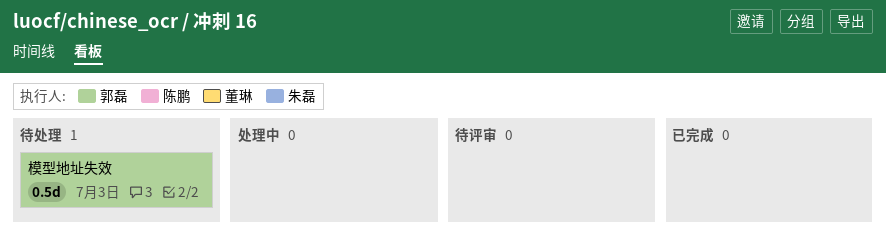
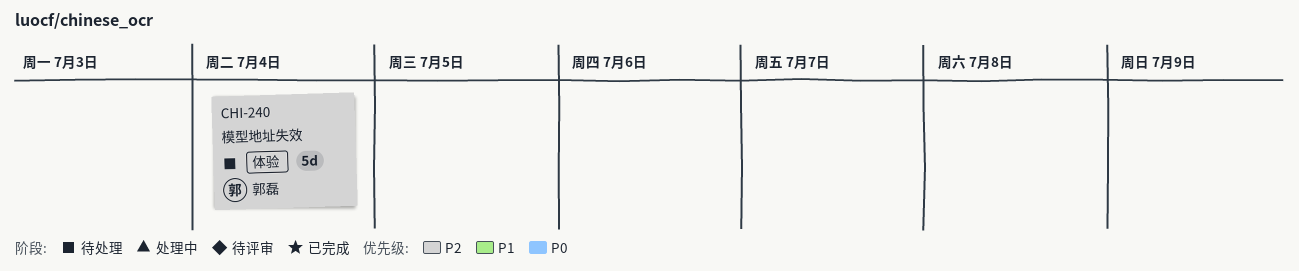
模型地址失效, estimate: 0.5d -> 5d
模型地址失效, due: Jul 3 -> Jul 4

